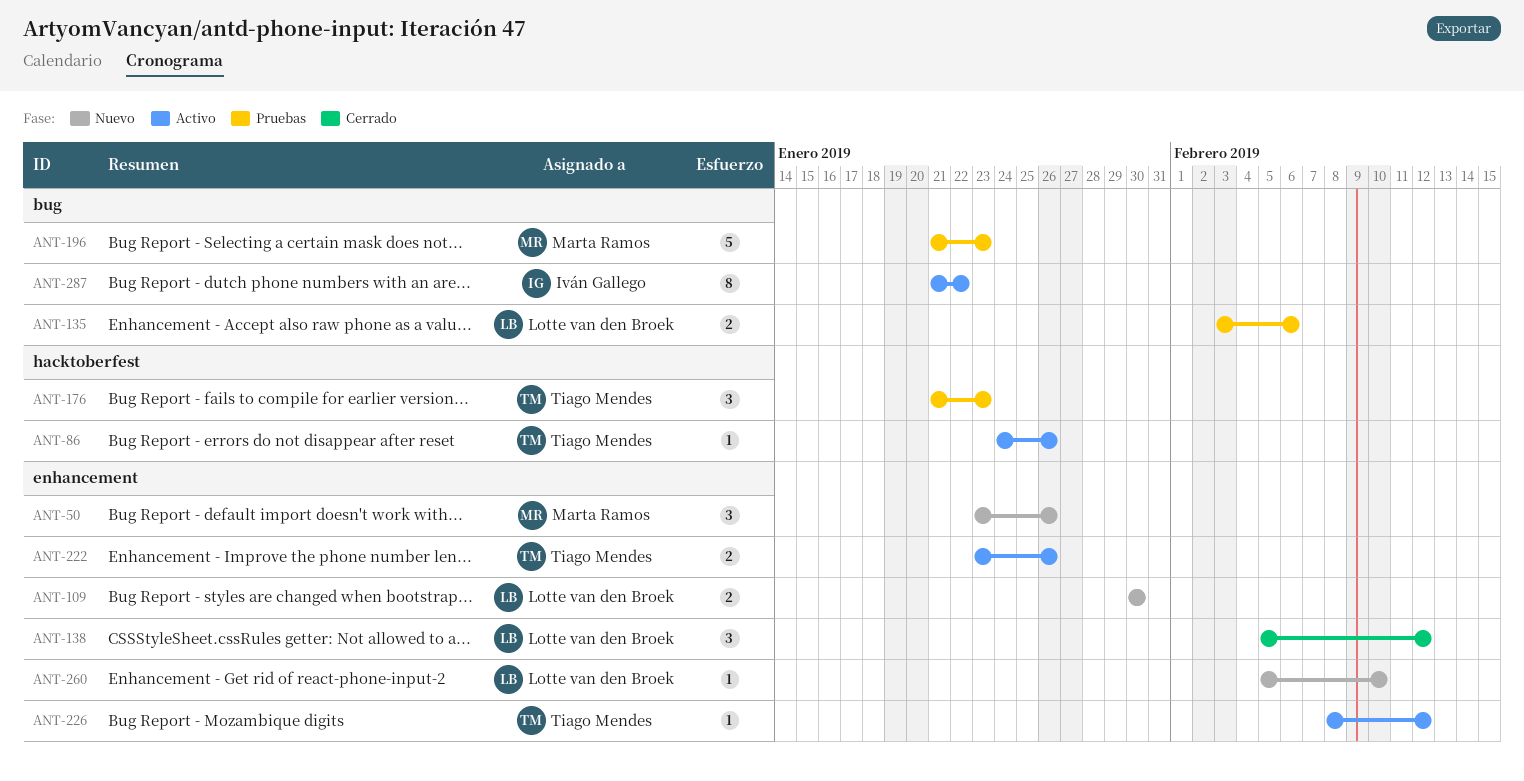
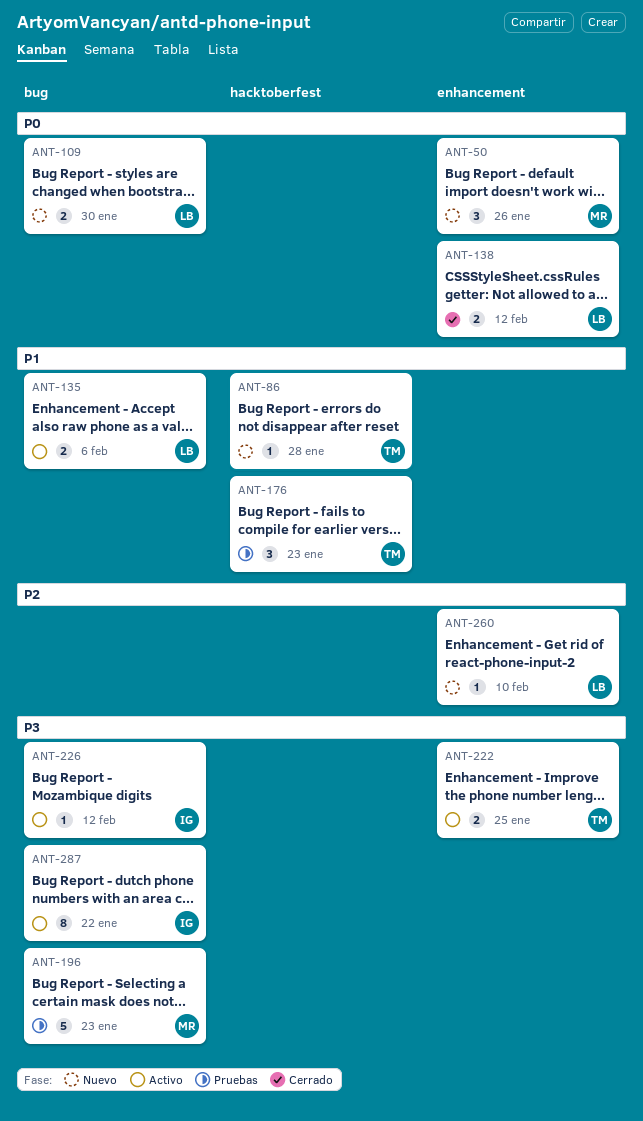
ANT-86, status: Activo -> Nuevo
ANT-86, due: Jan 26 -> Jan 28
ANT-109, label: enhancement -> bug
ANT-135, status: Pruebas -> Activo
ANT-138, estimate: 3 -> 2
ANT-222, due: Jan 26 -> Jan 25
ANT-226, owner: Tiago Mendes -> Iván Gallego
ANT-226, label: enhancement -> bug

